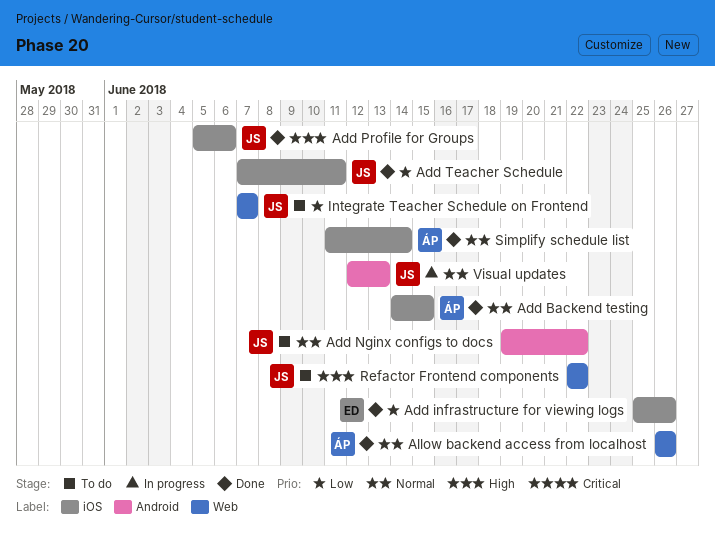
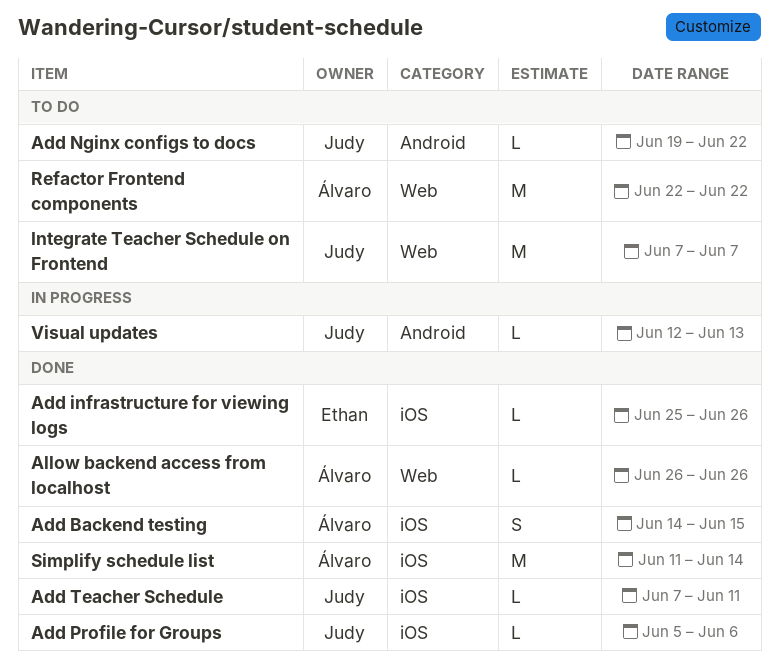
Refactor Frontend components, owner: Judy -> Álvaro

